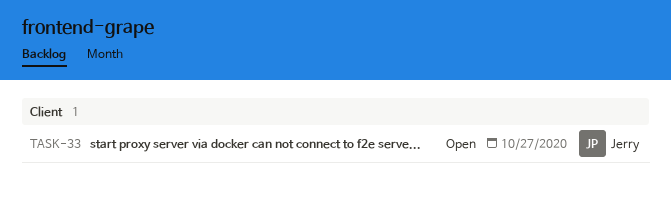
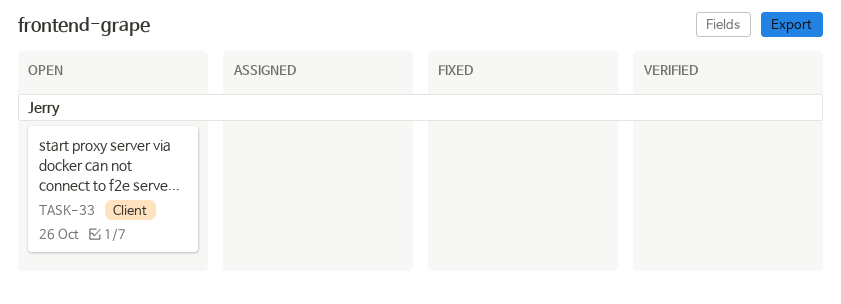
TASK-33, due: Oct 27 -> Oct 26

